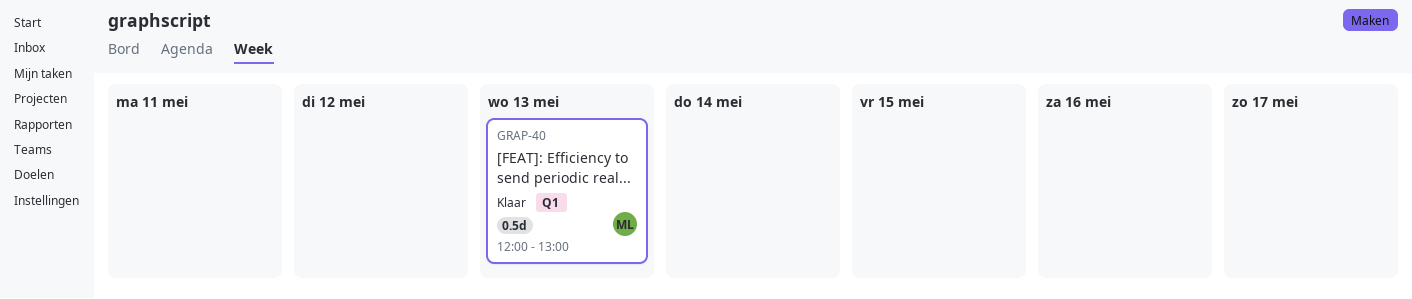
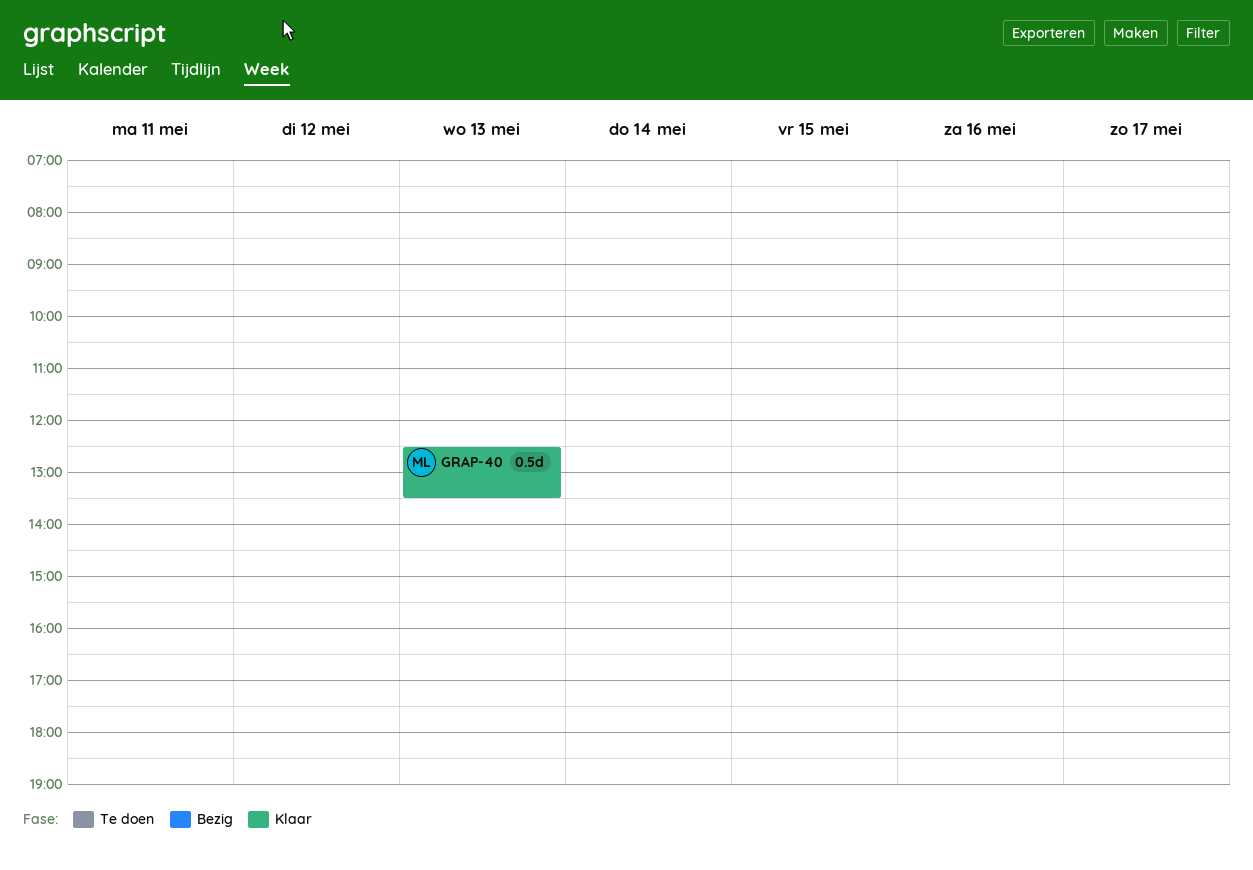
GRAP-40, begins: 12:00 -> 12:30
GRAP-40, ends: 13:00 -> 13:30

